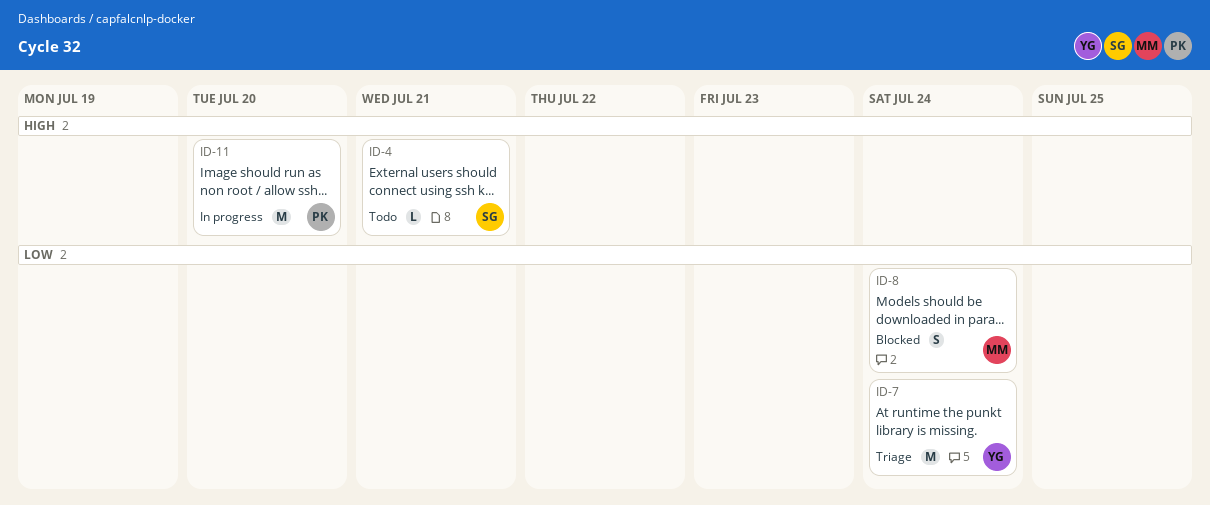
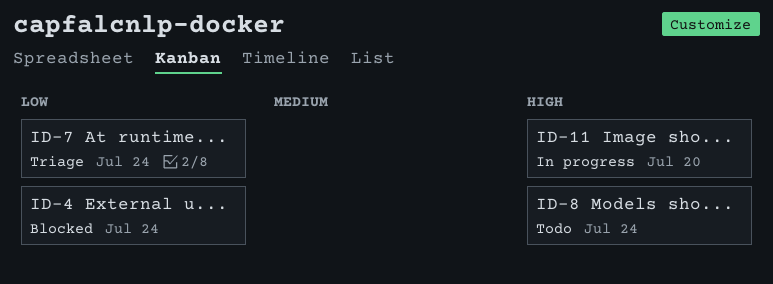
ID-4, status: Todo -> Blocked
ID-4, priority: High -> Low
ID-4, due: Jul 21 -> Jul 24
ID-8, status: Blocked -> Todo
ID-8, priority: Low -> High

